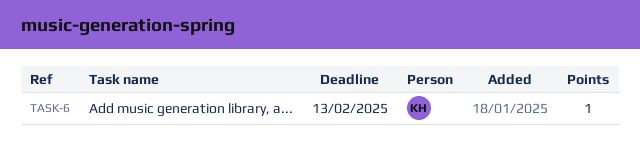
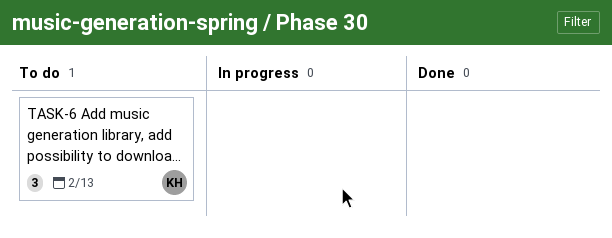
TASK-6, estimate: 1 -> 3

